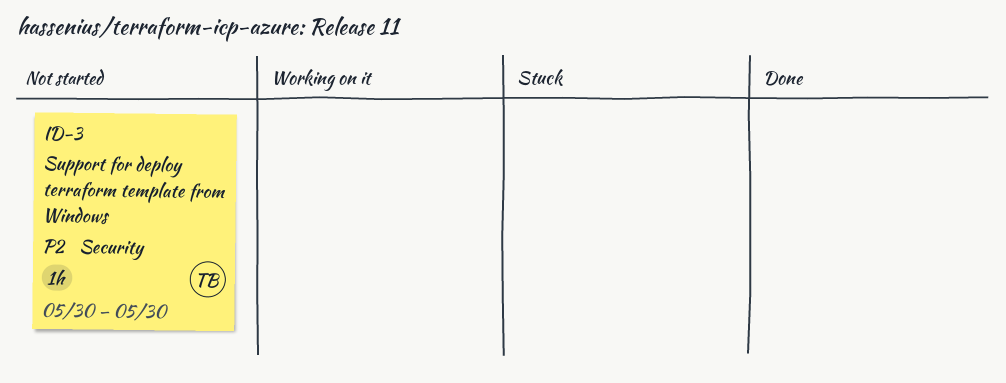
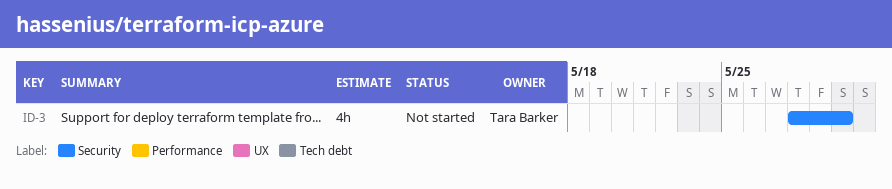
ID-3, estimate: 1h -> 4h
ID-3, start: May 30 -> May 28

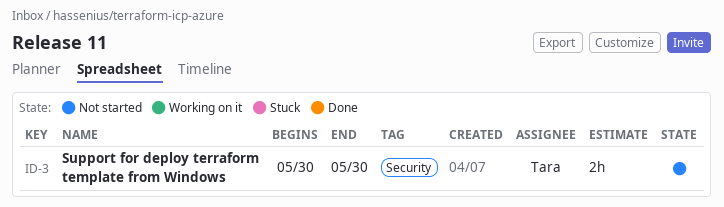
ID-3, estimate: 4h -> 2h
ID-3, start: May 28 -> May 30

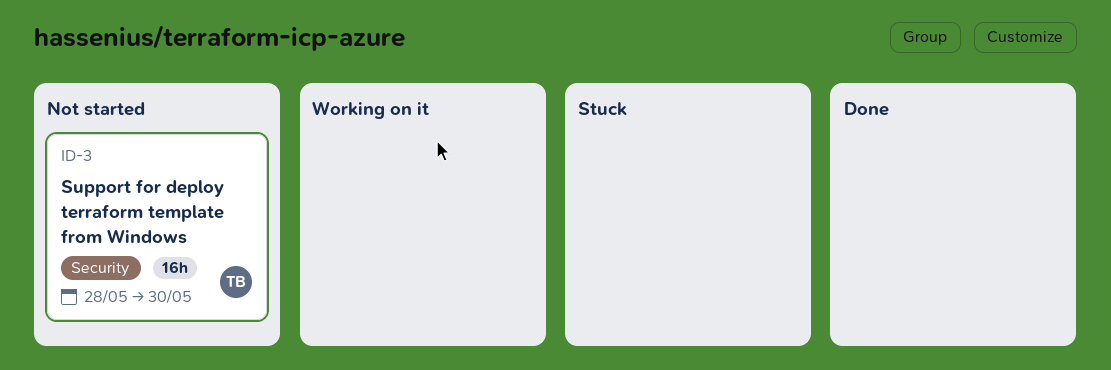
ID-3, estimate: 2h -> 16h
ID-3, start: May 30 -> May 28

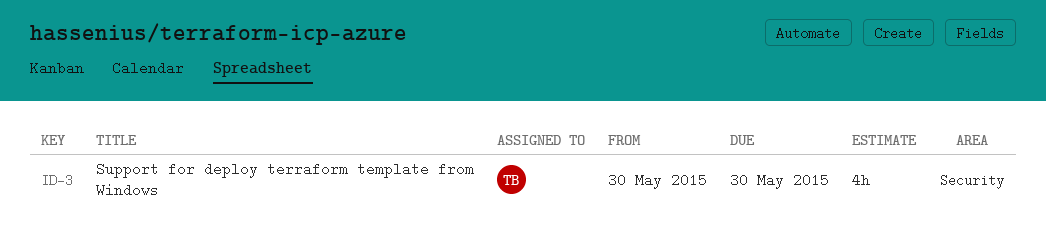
ID-3, estimate: 16h -> 4h
ID-3, start: May 28 -> May 30

